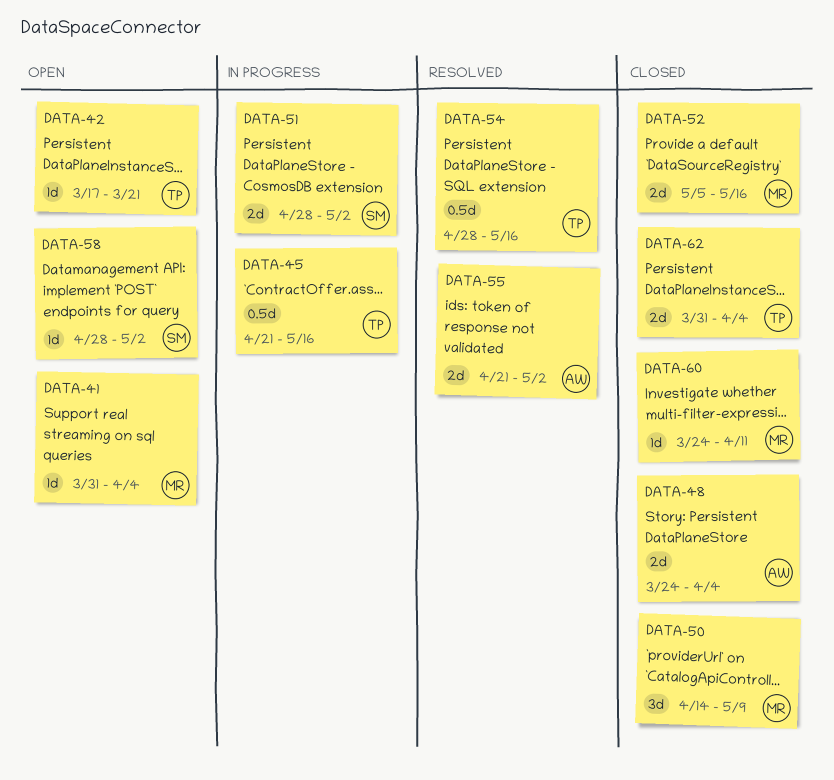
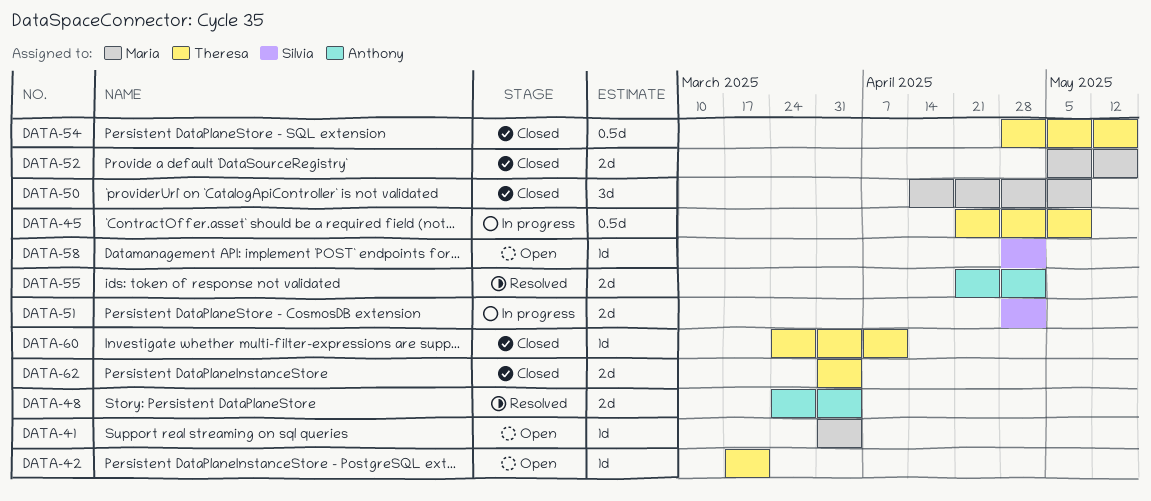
DATA-45, due: May 16 -> May 9
DATA-48, status: Closed -> Resolved
DATA-54, status: Resolved -> Closed
DATA-60, owner: Maria -> Theresa

